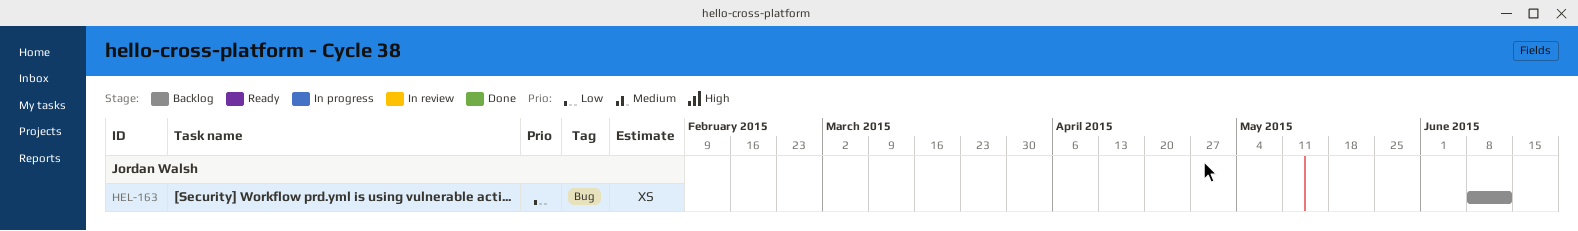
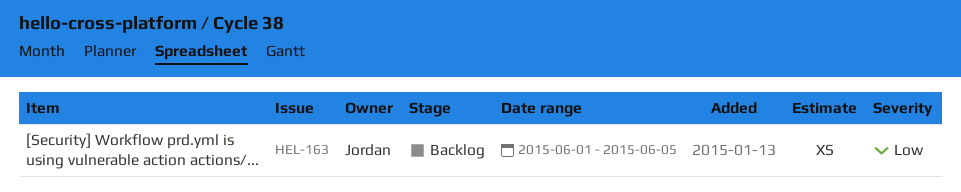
HEL-163, start: Jun 8 -> Jun 1
HEL-163, due: Jun 12 -> Jun 5

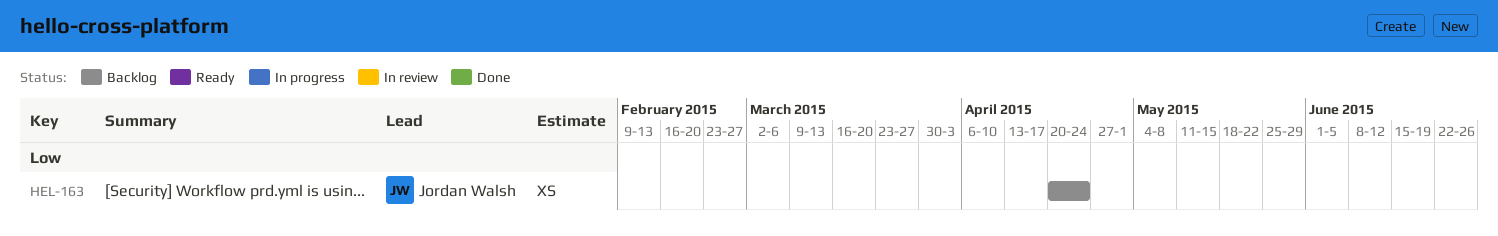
HEL-163, start: Jun 1 -> Apr 20
HEL-163, due: Jun 5 -> Apr 24

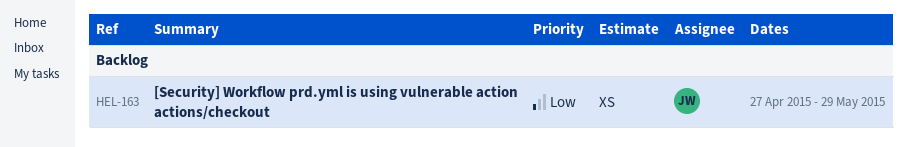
HEL-163, start: Apr 20 -> Apr 27
HEL-163, due: Apr 24 -> May 29

